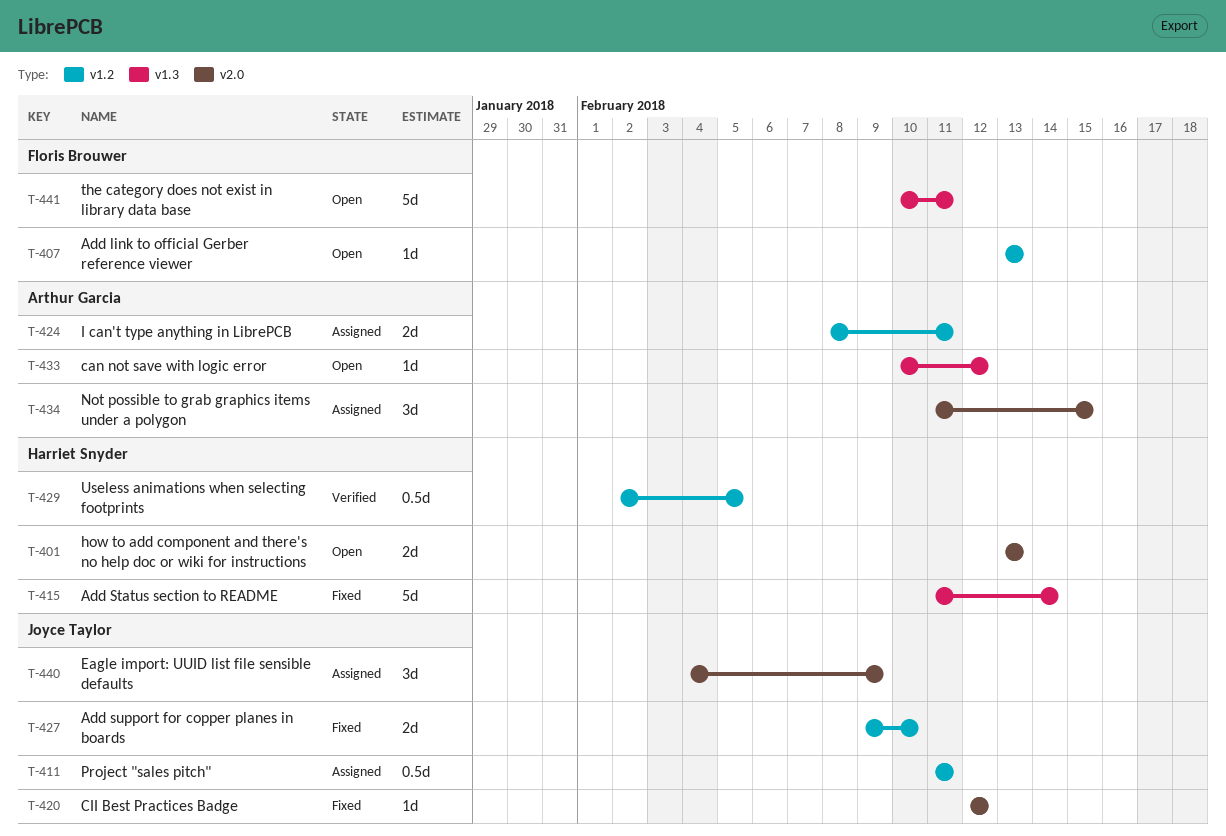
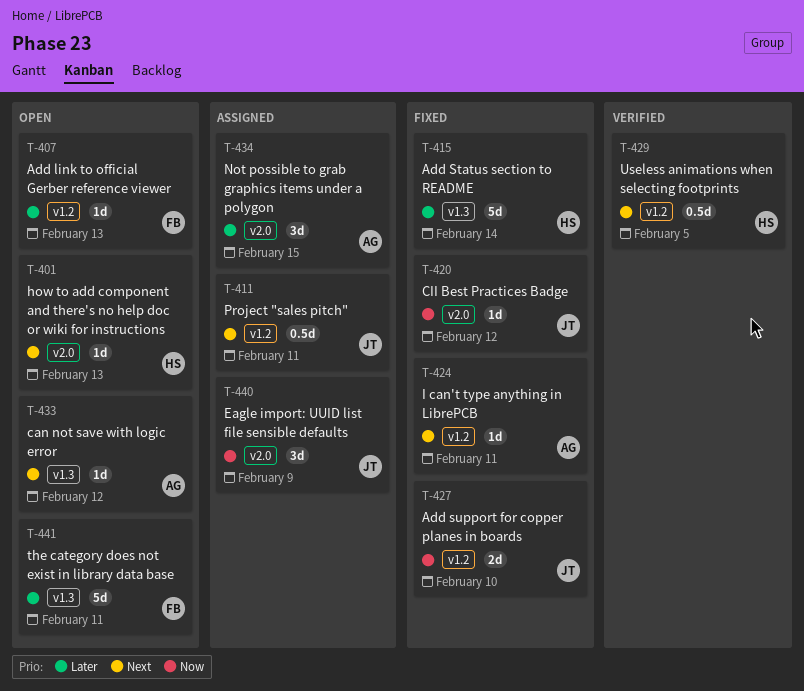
T-401, estimate: 2d -> 1d
T-424, status: Assigned -> Fixed
T-424, estimate: 2d -> 1d

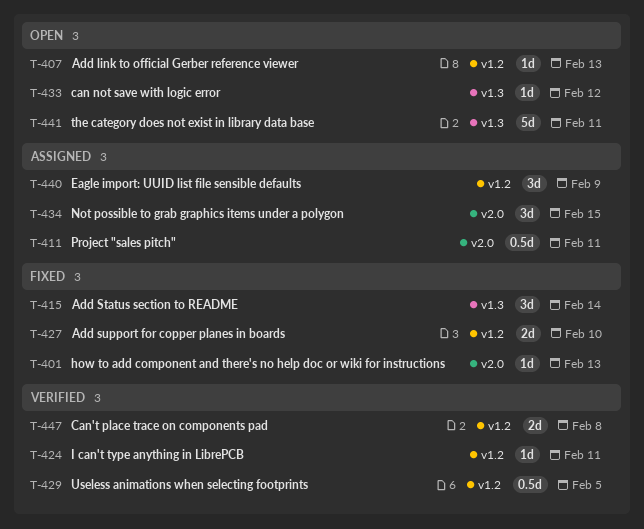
T-401, status: Open -> Fixed
T-411, label: v1.2 -> v2.0
T-415, estimate: 5d -> 3d
T-420: present -> none
T-424, status: Fixed -> Verified
T-440, label: v2.0 -> v1.2
T-447: none -> present

